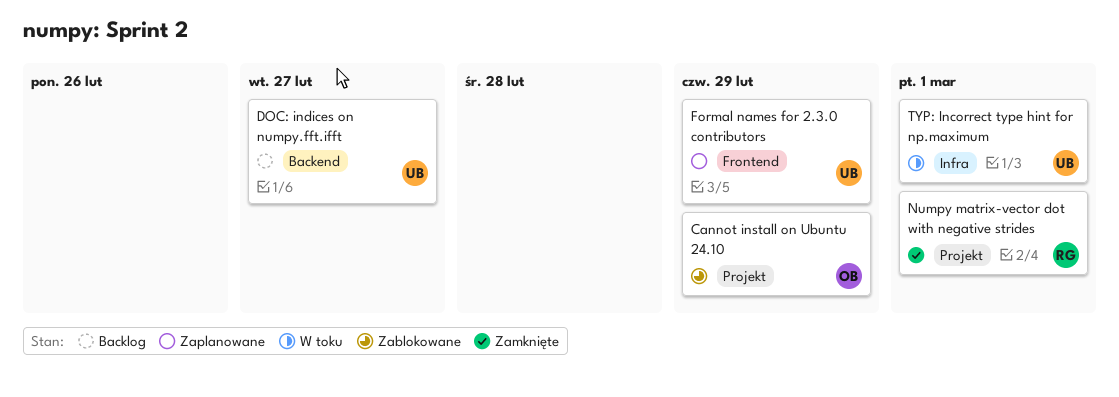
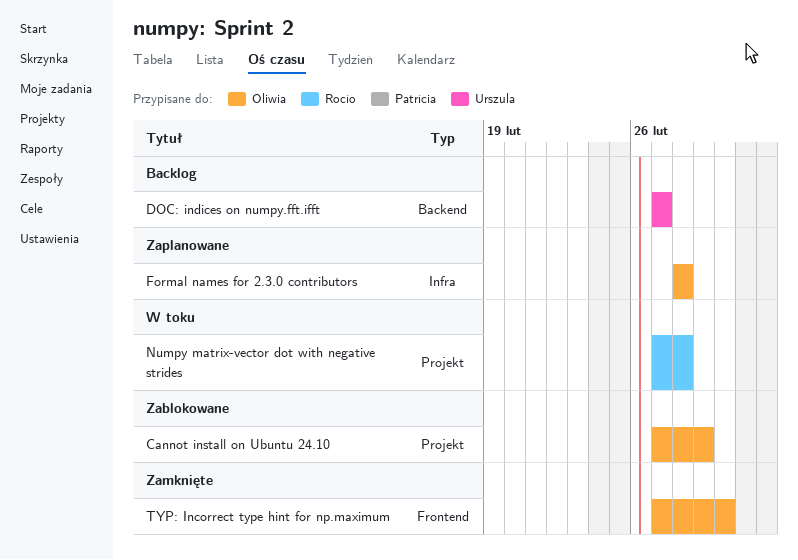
Formal names for 2.3.0 contributors, owner: Urszula -> Oliwia
Formal names for 2.3.0 contributors, label: Frontend -> Infra
Formal names for 2.3.0 contributors, due: Feb 29 -> Feb 28
Numpy matrix-vector dot with negative strides, status: Zamknięte -> W toku
Numpy matrix-vector dot with negative strides, due: Mar 1 -> Feb 28
TYP: Incorrect type hint for np.maximum, status: W toku -> Zamknięte
TYP: Incorrect type hint for np.maximum, owner: Urszula -> Oliwia
TYP: Incorrect type hint for np.maximum, label: Infra -> Frontend

